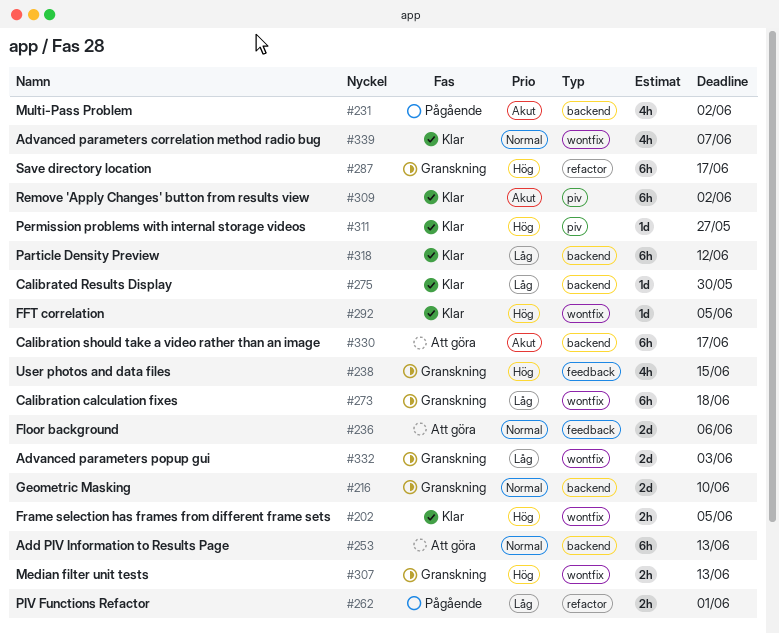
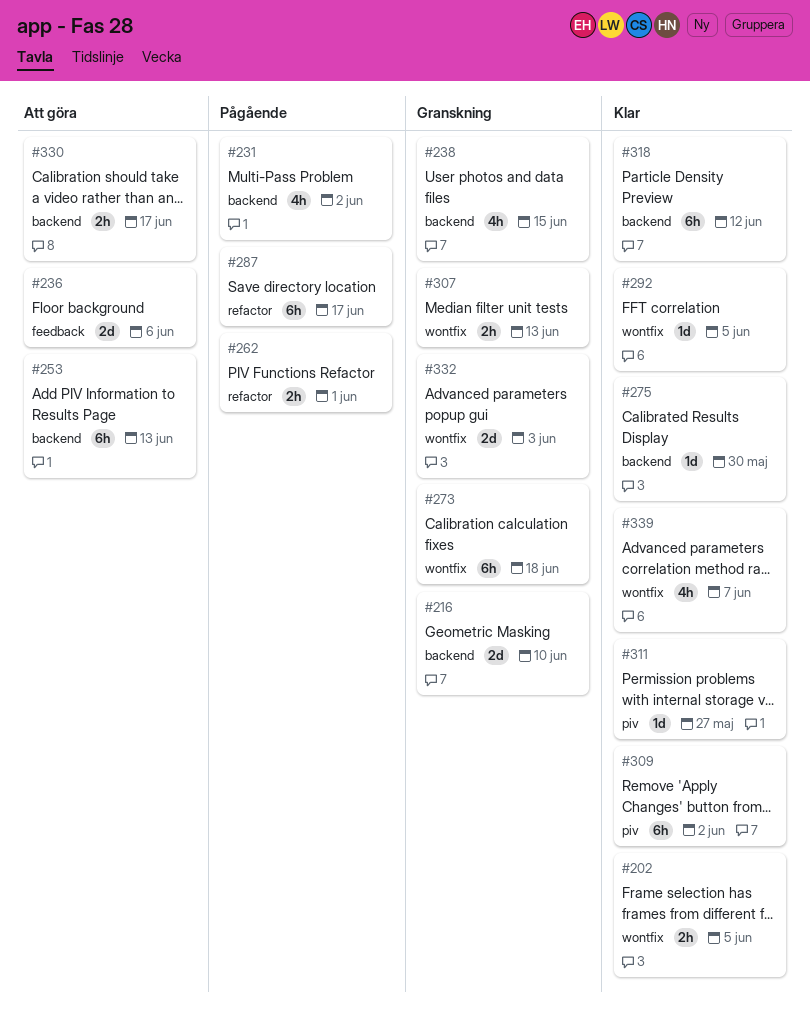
#238, label: feedback -> backend
#287, status: Granskning -> Pågående
#330, estimate: 6h -> 2h

